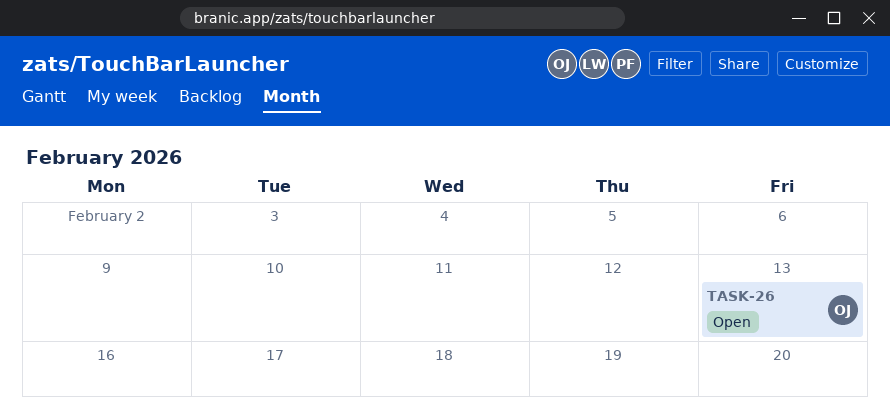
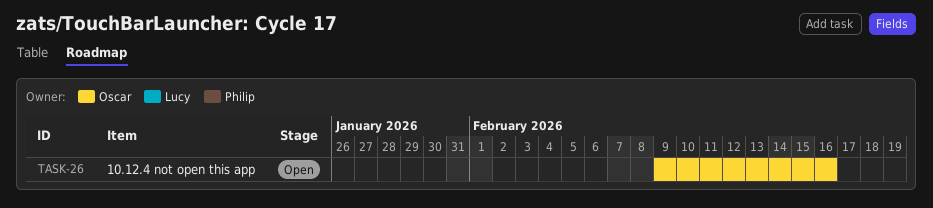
TASK-26, due: Feb 13 -> Feb 16

